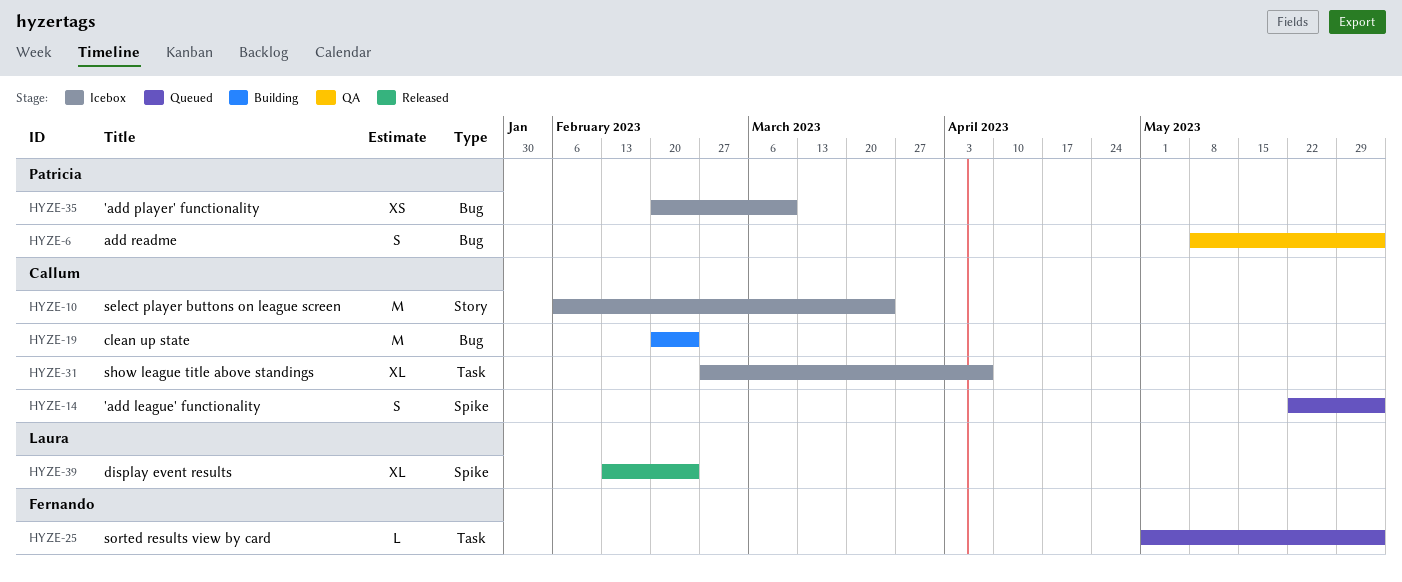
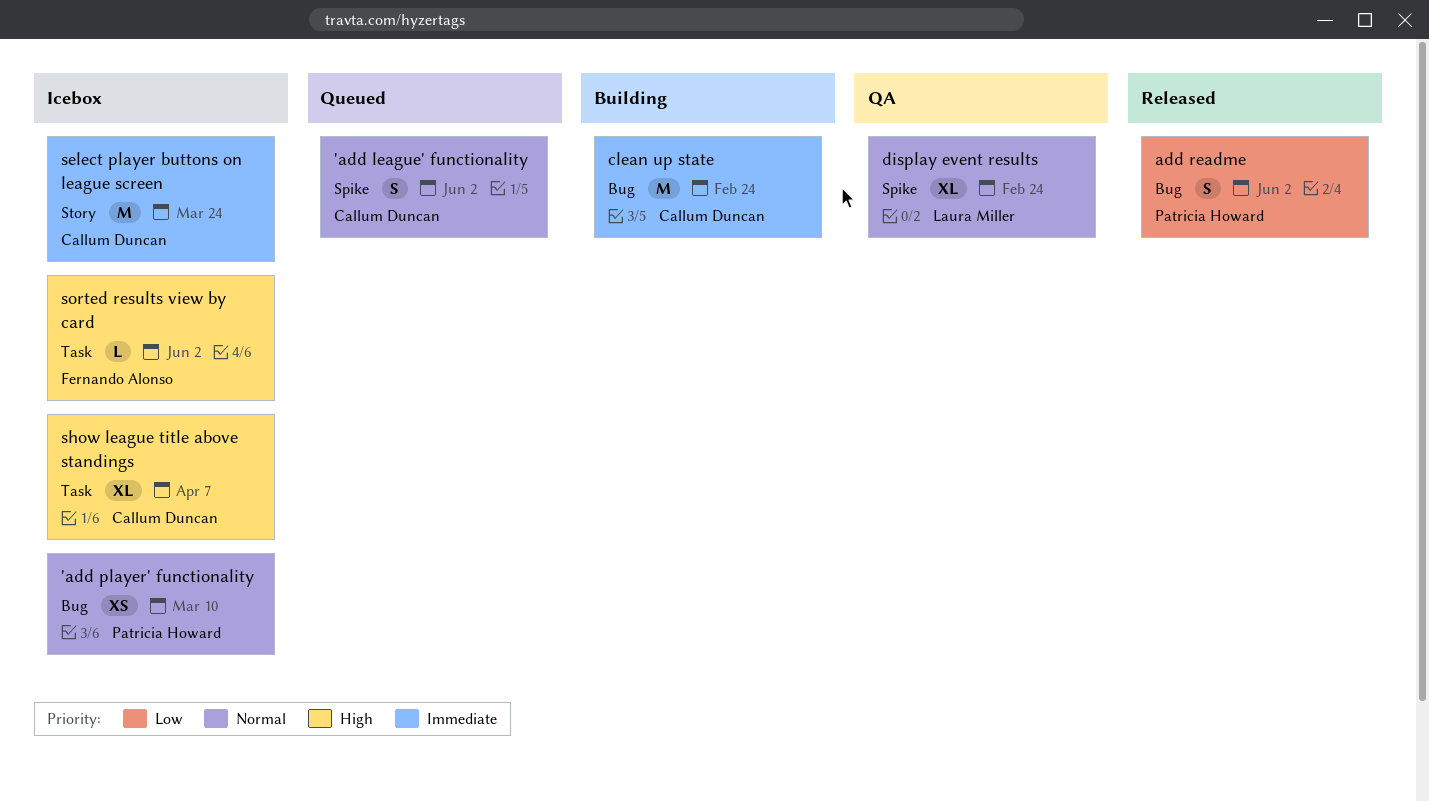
add readme, status: QA -> Released
display event results, status: Released -> QA
sorted results view by card, status: Queued -> Icebox

